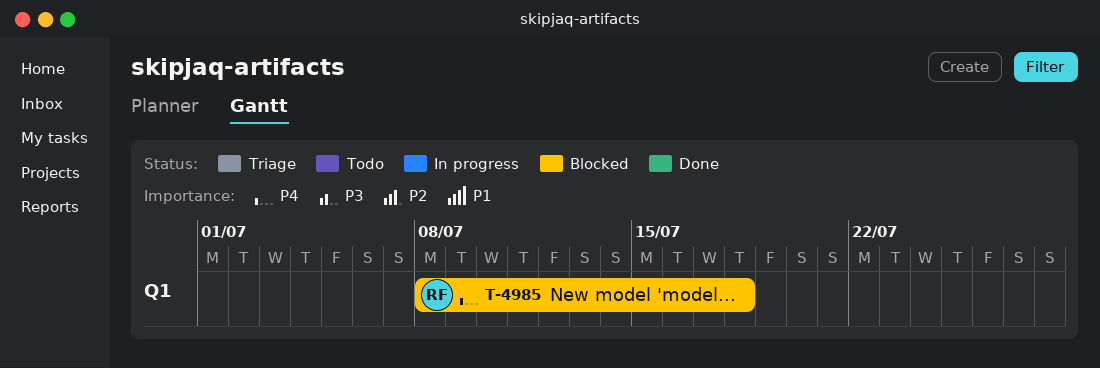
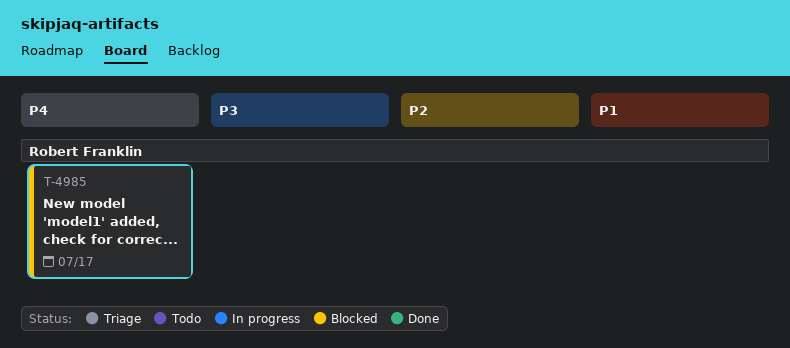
T-4985, due: Jul 18 -> Jul 17

